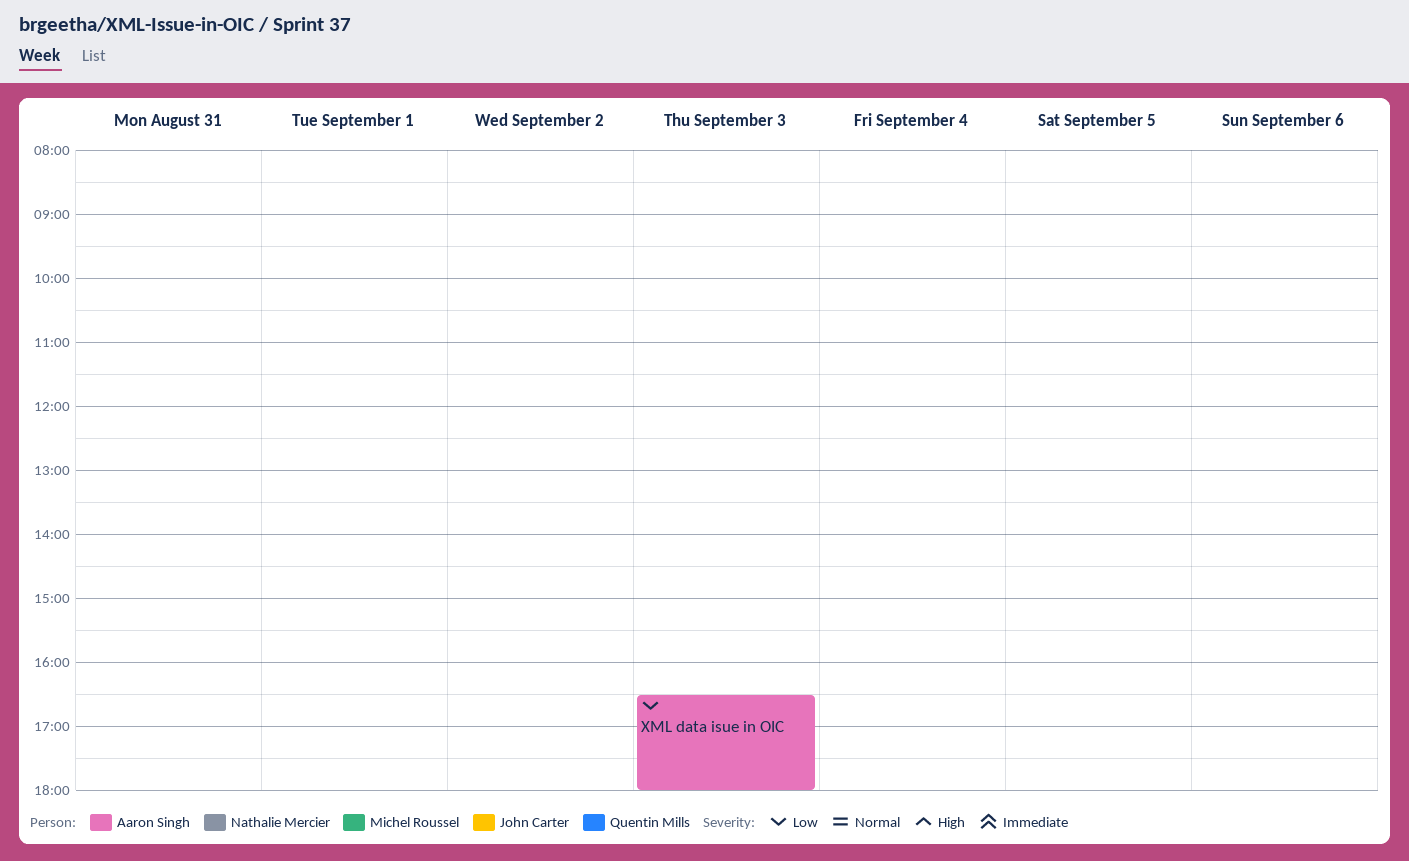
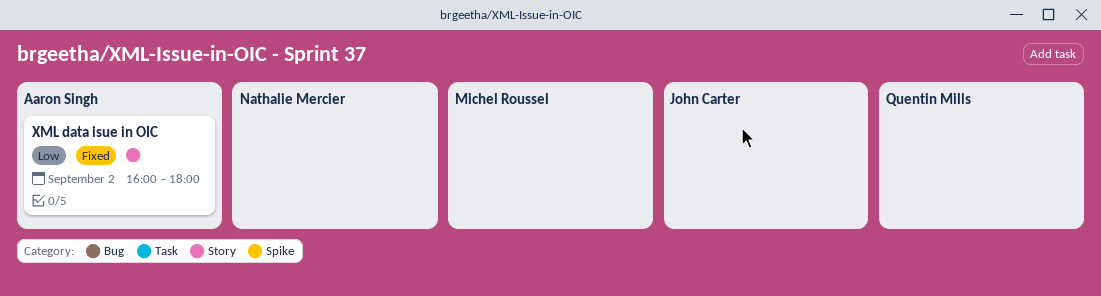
XML data isue in OIC, day: Sep 3 -> Sep 2
XML data isue in OIC, begins: 16:30 -> 16:00

